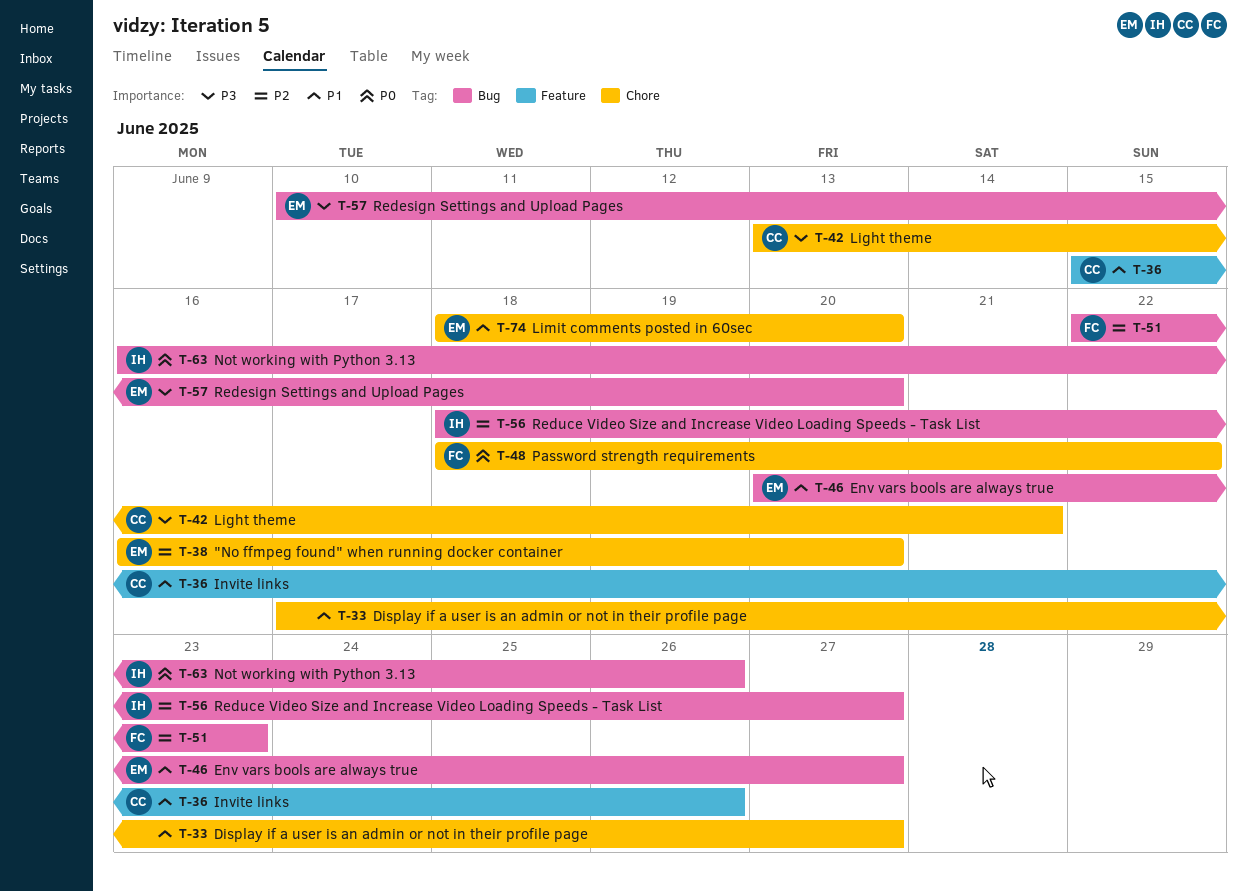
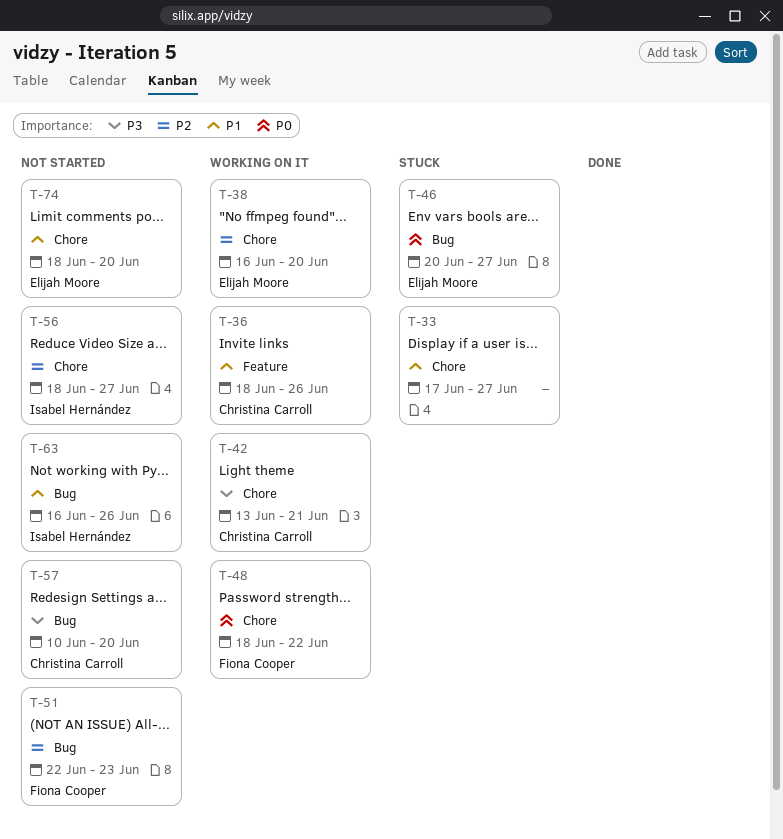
T-36, start: Jun 15 -> Jun 18
T-46, priority: P1 -> P0
T-56, label: Bug -> Chore
T-57, owner: Elijah Moore -> Christina Carroll
T-63, priority: P0 -> P1

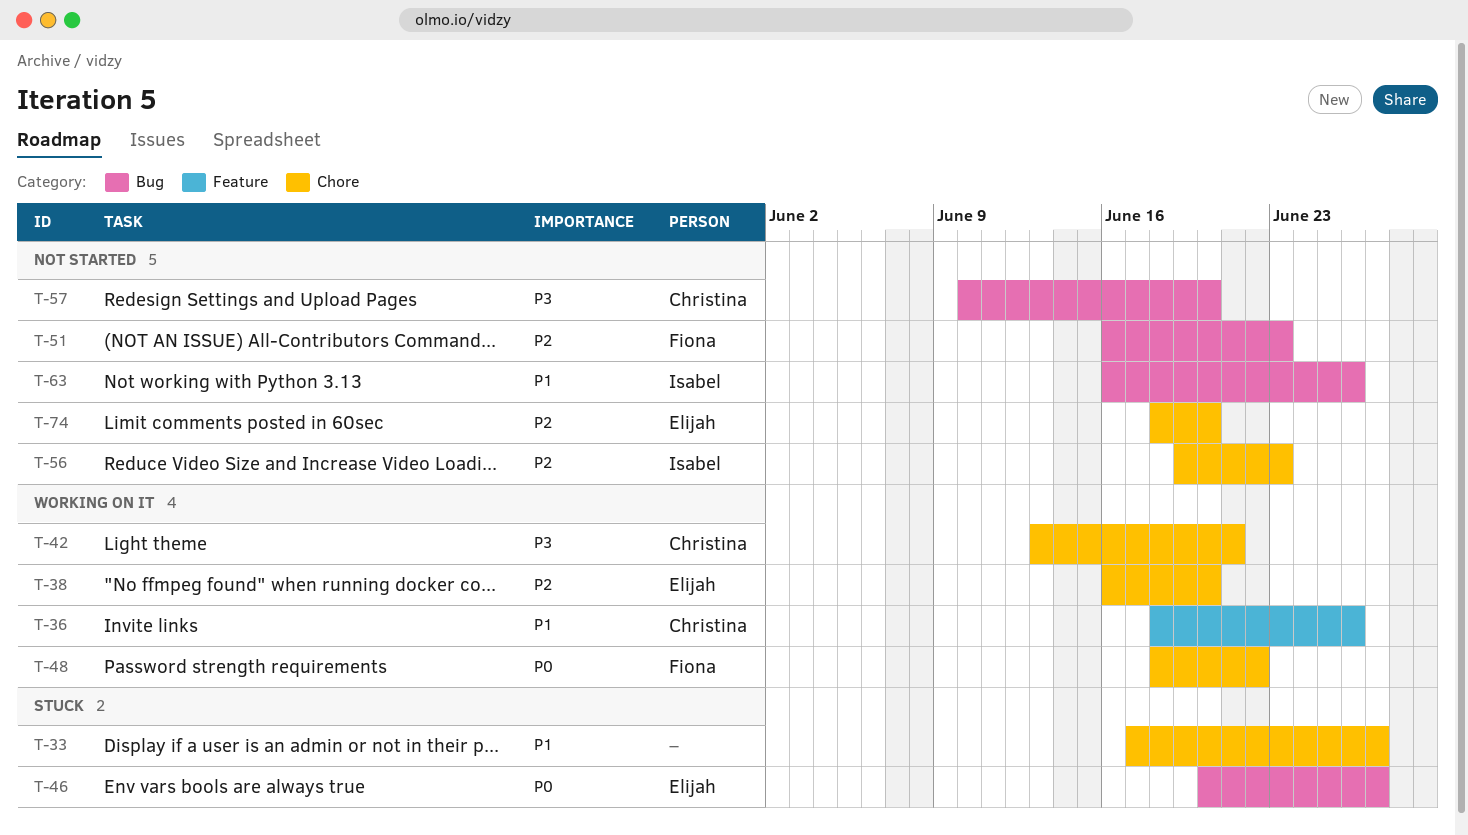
T-51, start: Jun 22 -> Jun 16
T-56, start: Jun 18 -> Jun 19
T-56, due: Jun 27 -> Jun 23
T-74, priority: P1 -> P2

